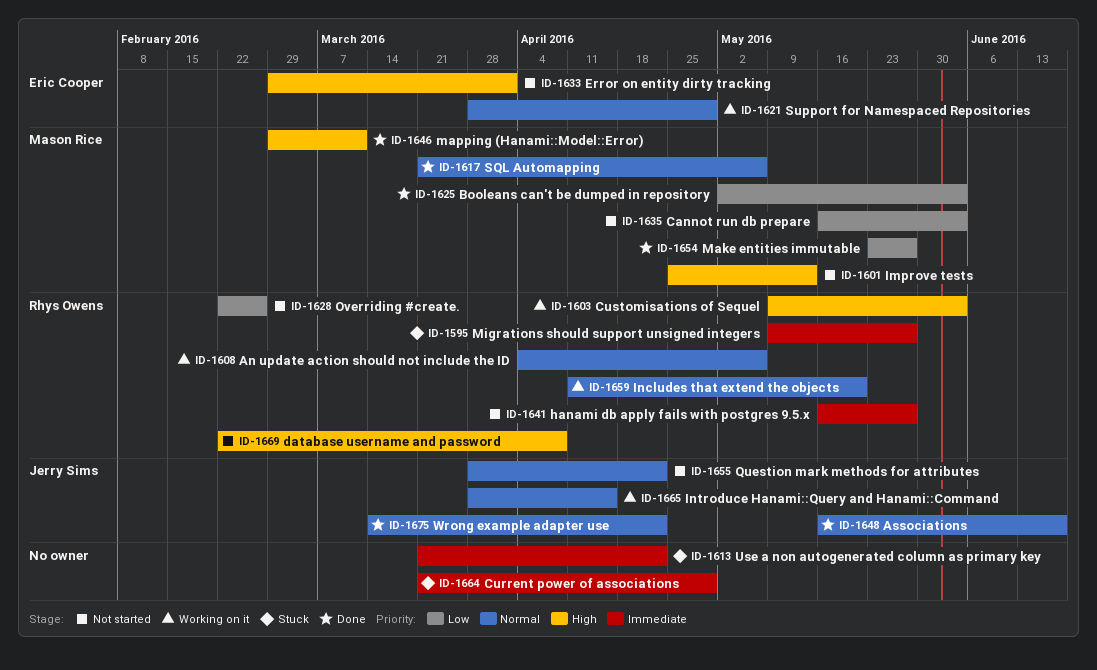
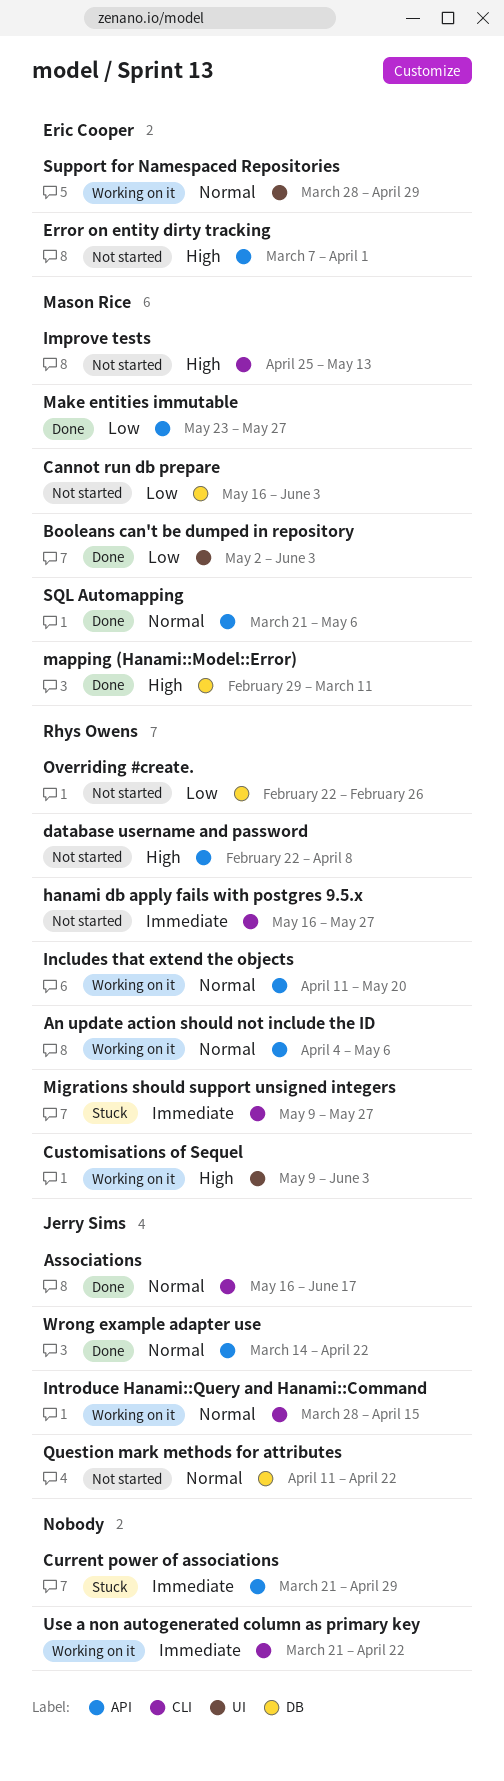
Error on entity dirty tracking, start: Feb 29 -> Mar 7
Question mark methods for attributes, start: Mar 28 -> Apr 11
Use a non autogenerated column as primary key, status: Stuck -> Working on it

